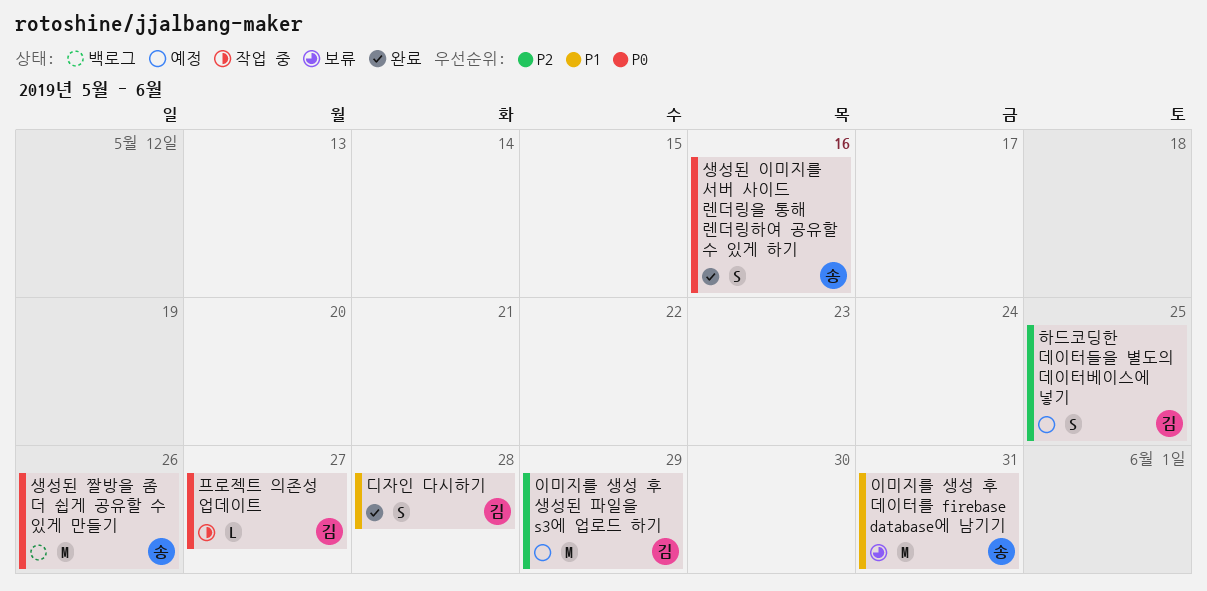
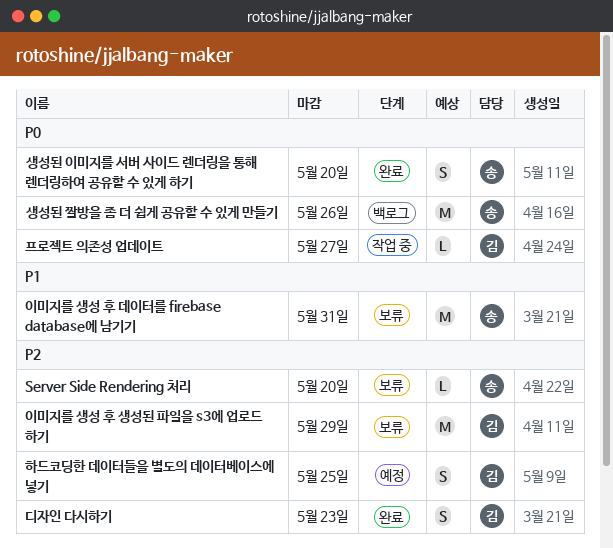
Server Side Rendering 처리: none -> present
디자인 다시하기, priority: P1 -> P2
디자인 다시하기, due: May 28 -> May 23
생성된 이미지를 서버 사이드 렌더링을 통해 렌더링하여 공유할 수 있게 하기, due: May 16 -> May 20
이미지를 생성 후 생성된 파일을 s3에 업로드 하기, status: 예정 -> 보류

